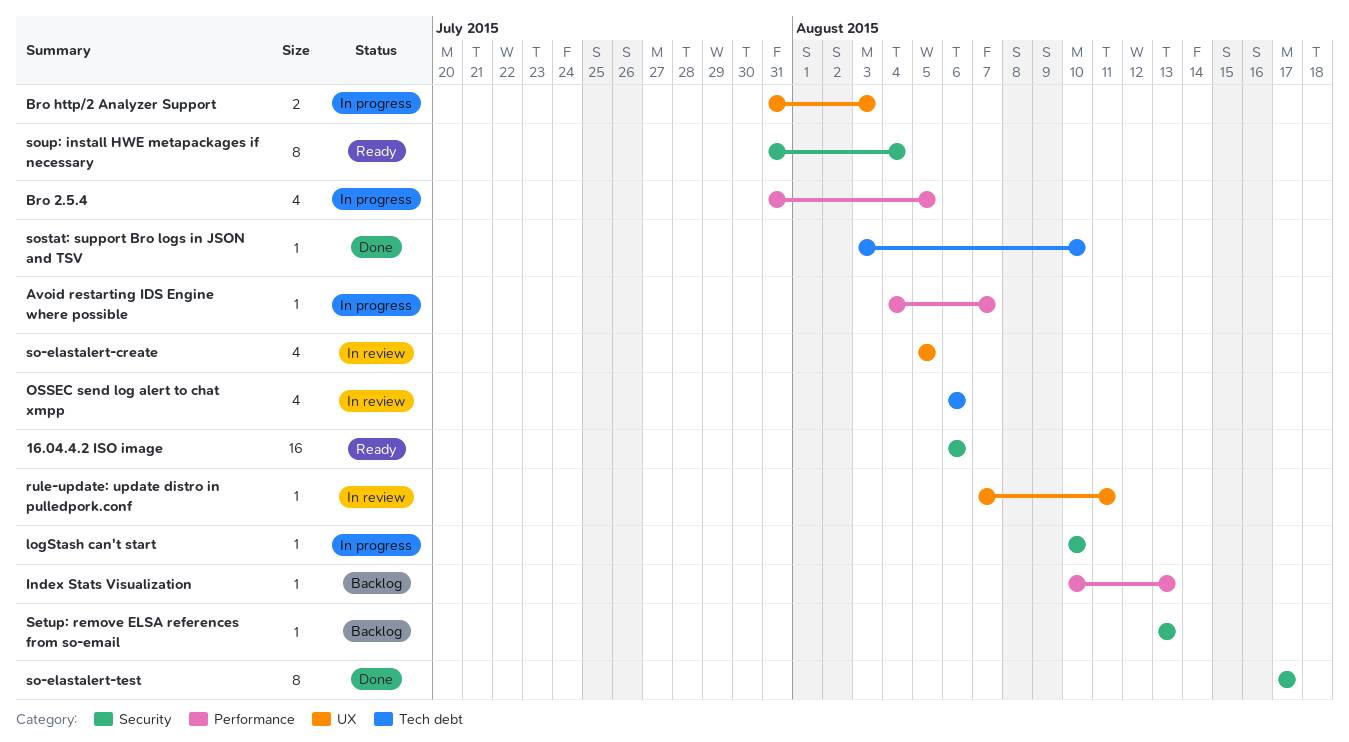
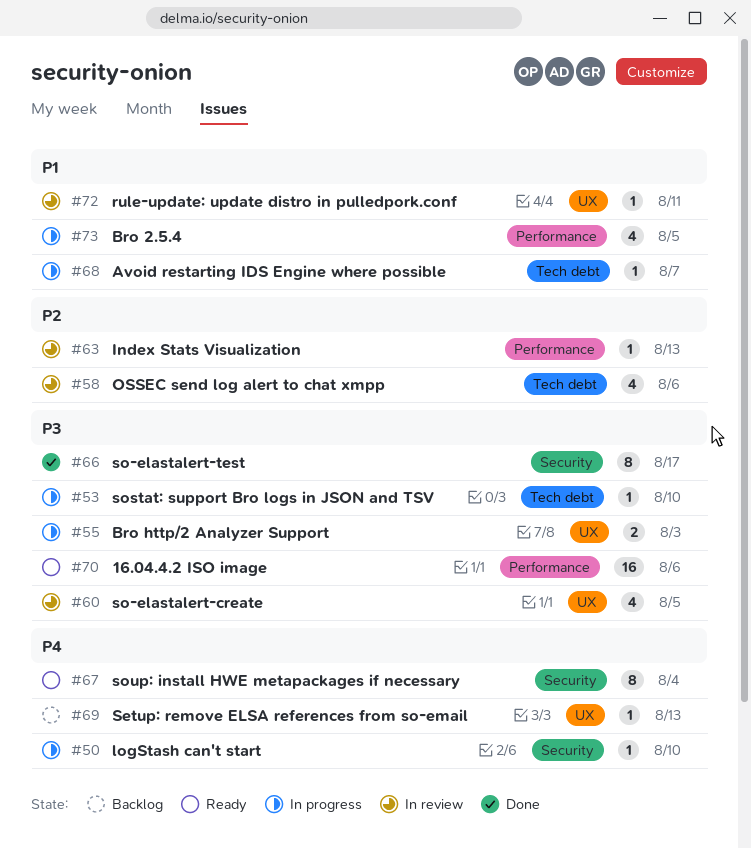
16.04.4.2 ISO image, label: Security -> Performance
Avoid restarting IDS Engine where possible, label: Performance -> Tech debt
Index Stats Visualization, status: Backlog -> In review
Setup: remove ELSA references from so-email, label: Security -> UX
sostat: support Bro logs in JSON and TSV, status: Done -> In progress

